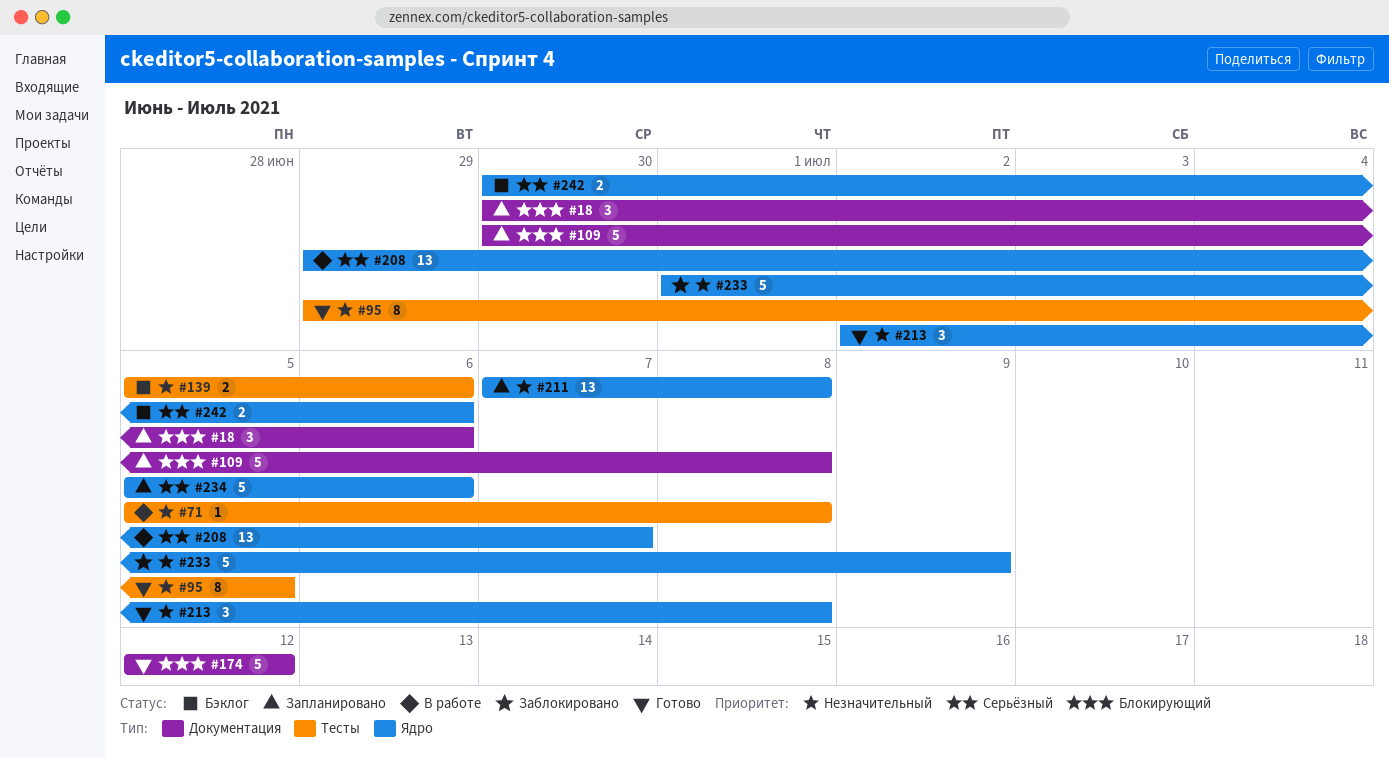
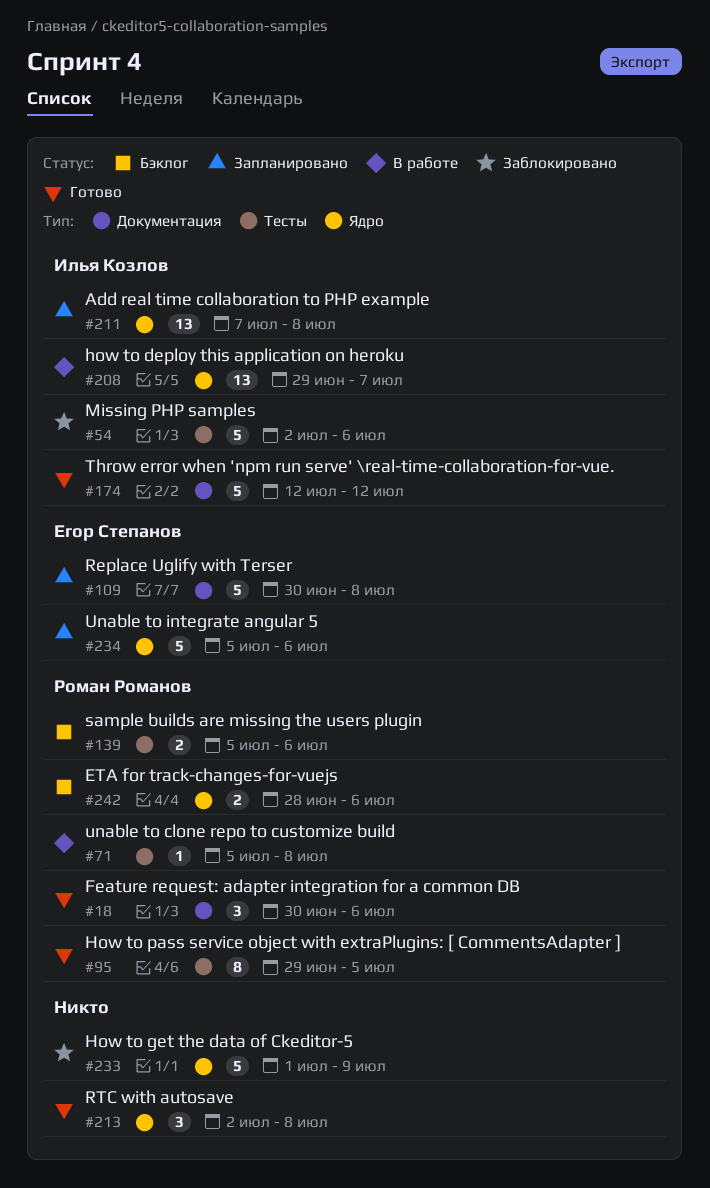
#18, status: Запланировано -> Готово
#54: none -> present
#242, start: Jun 30 -> Jun 28

